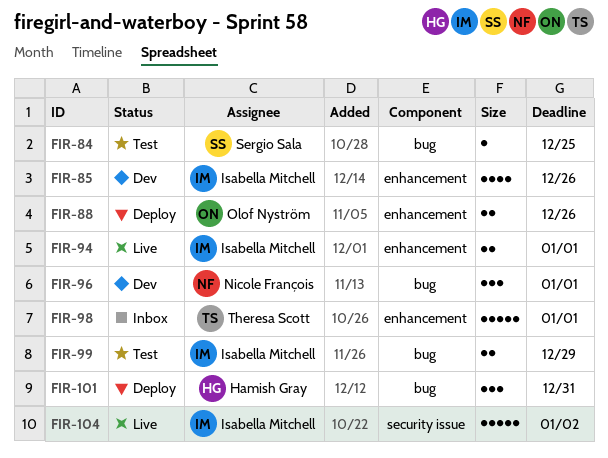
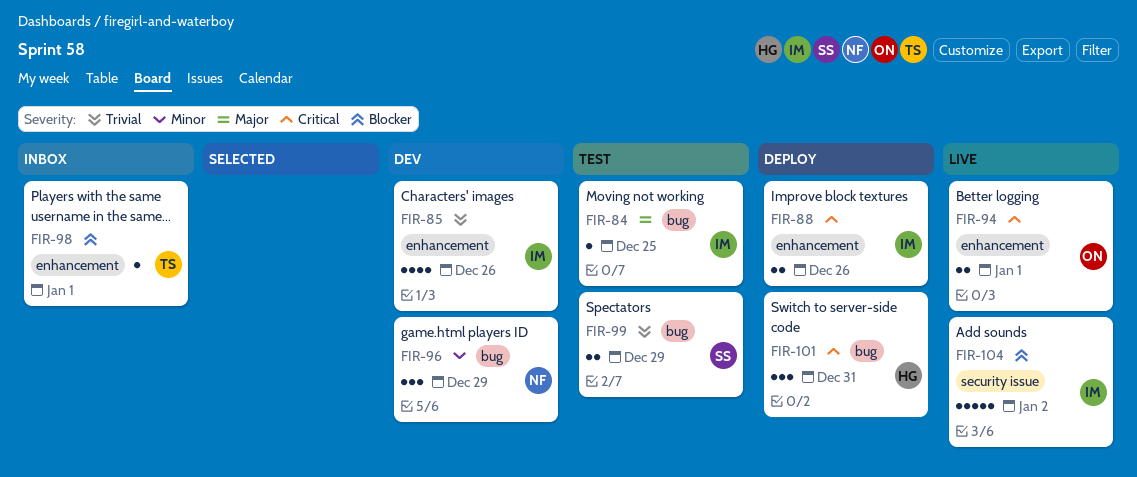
FIR-84, owner: Sergio Sala -> Isabella Mitchell
FIR-88, owner: Olof Nyström -> Isabella Mitchell
FIR-94, owner: Isabella Mitchell -> Olof Nyström
FIR-96, due: Jan 1 -> Dec 29
FIR-98, estimate: 5 -> 1
FIR-99, owner: Isabella Mitchell -> Sergio Sala

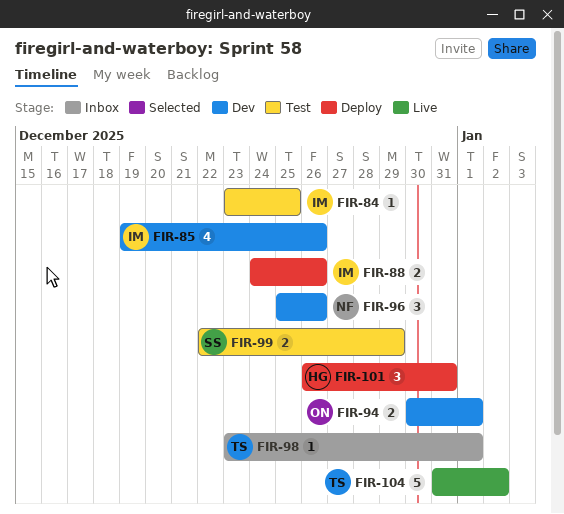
FIR-94, status: Live -> Dev
FIR-96, due: Dec 29 -> Dec 26
FIR-104, owner: IM -> TS

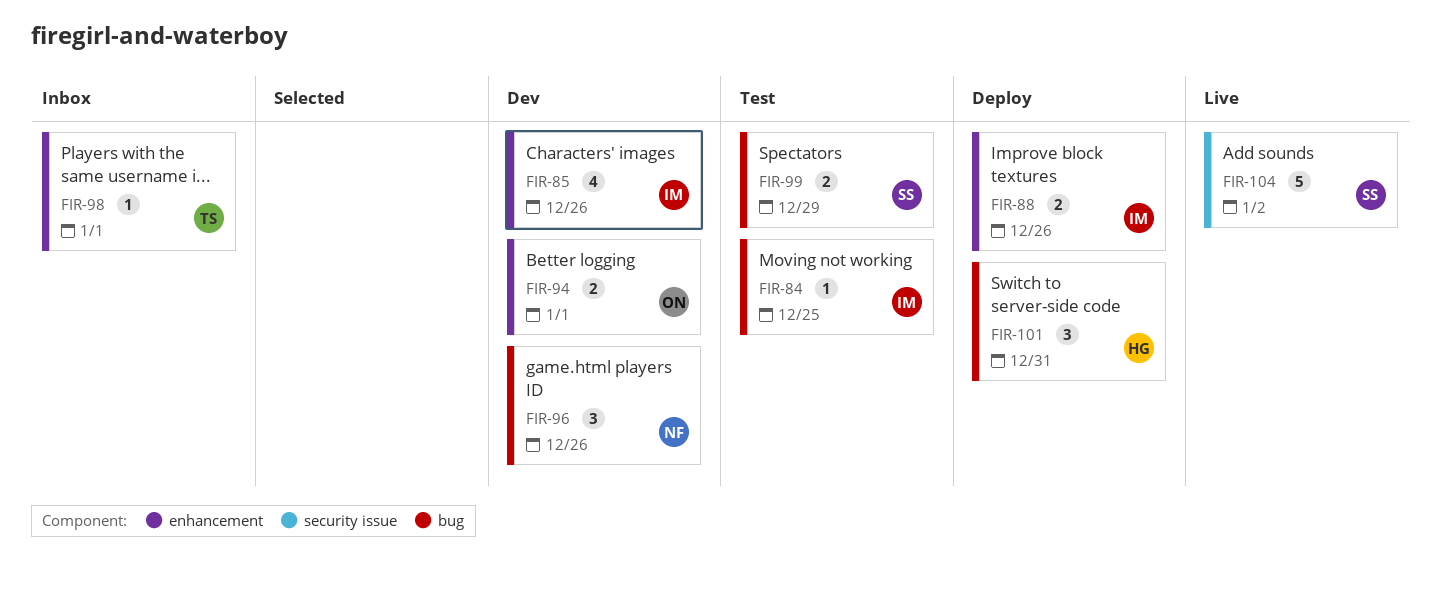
FIR-104, owner: TS -> SS

